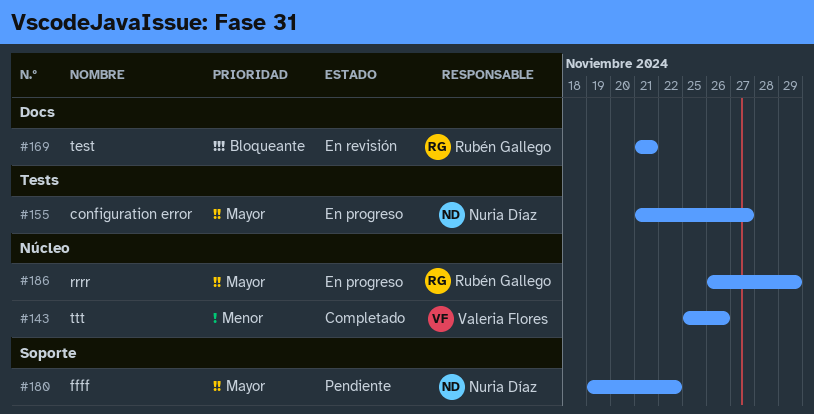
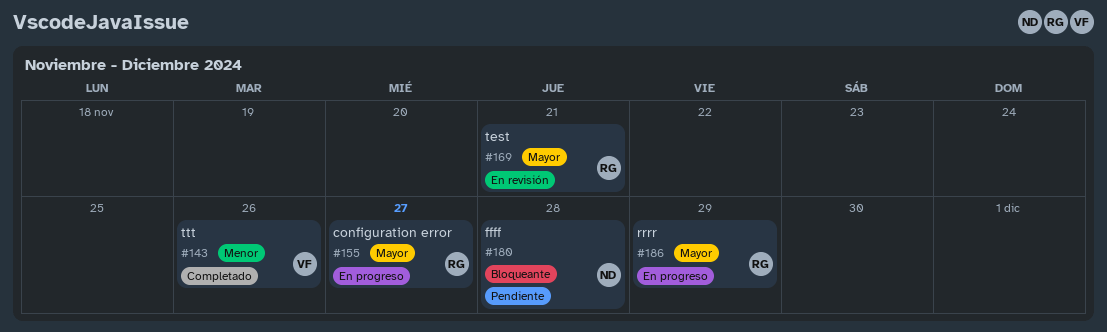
#155, owner: Nuria Díaz -> Rubén Gallego
#169, priority: Bloqueante -> Mayor
#180, priority: Mayor -> Bloqueante
#180, due: Nov 22 -> Nov 28

